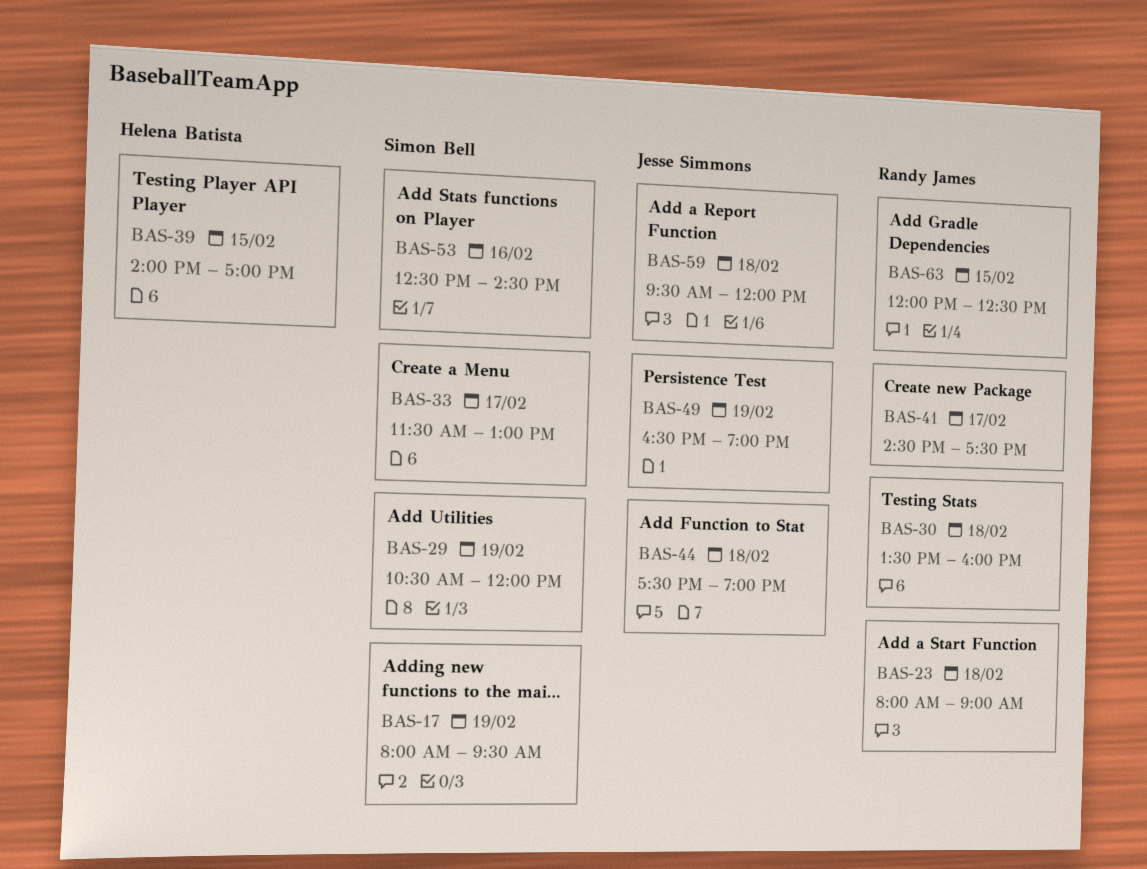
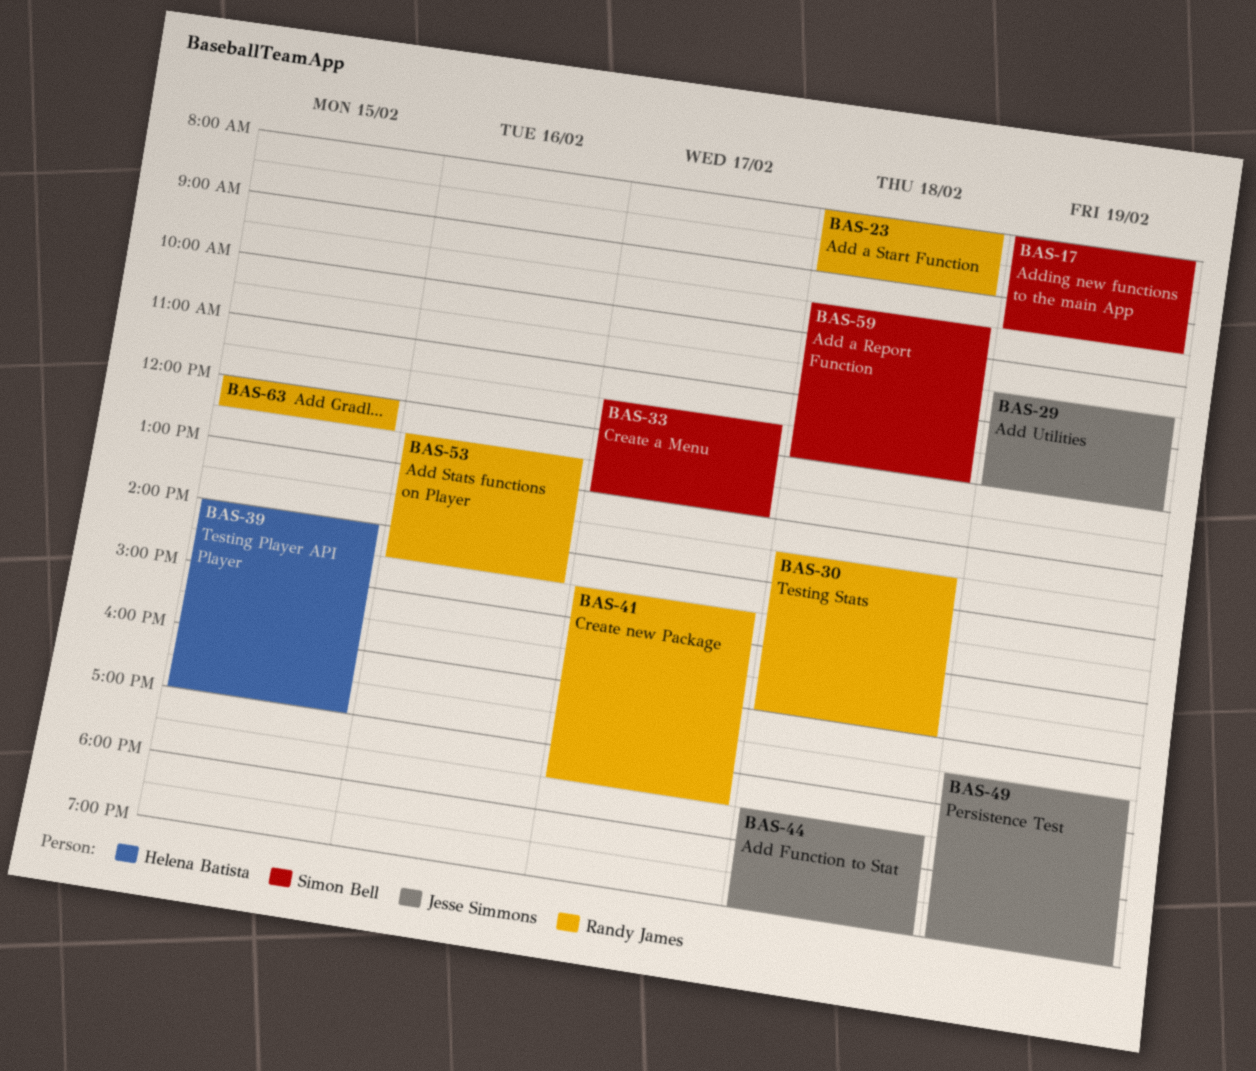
BAS-29, owner: Simon Bell -> Jesse Simmons
BAS-53, owner: Simon Bell -> Randy James
BAS-59, owner: Jesse Simmons -> Simon Bell

